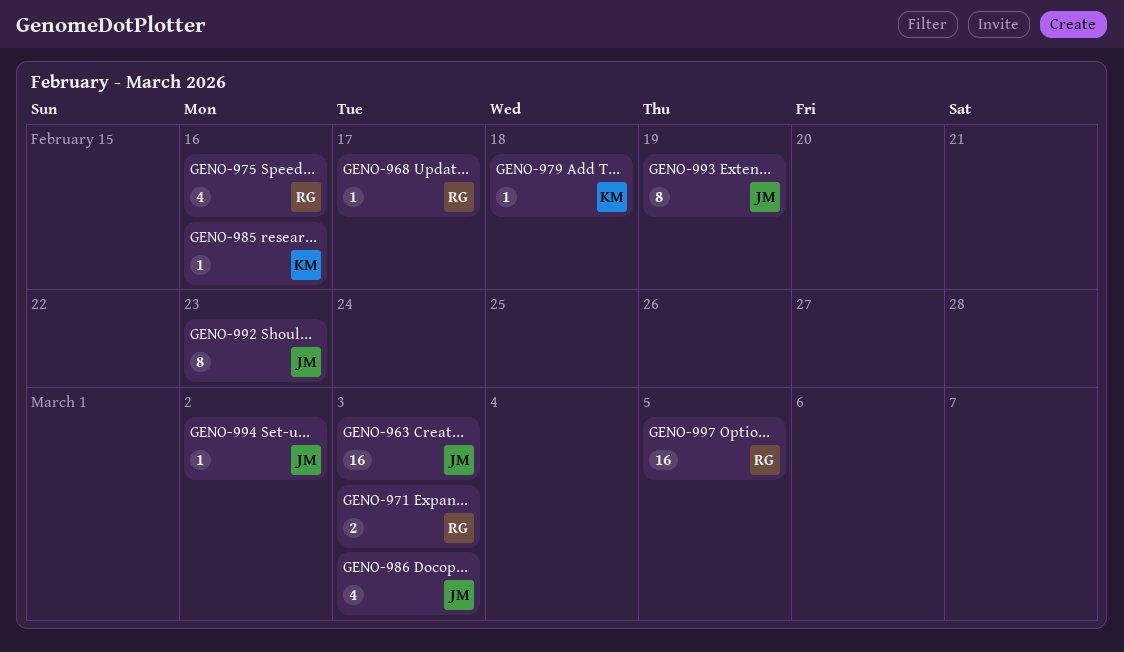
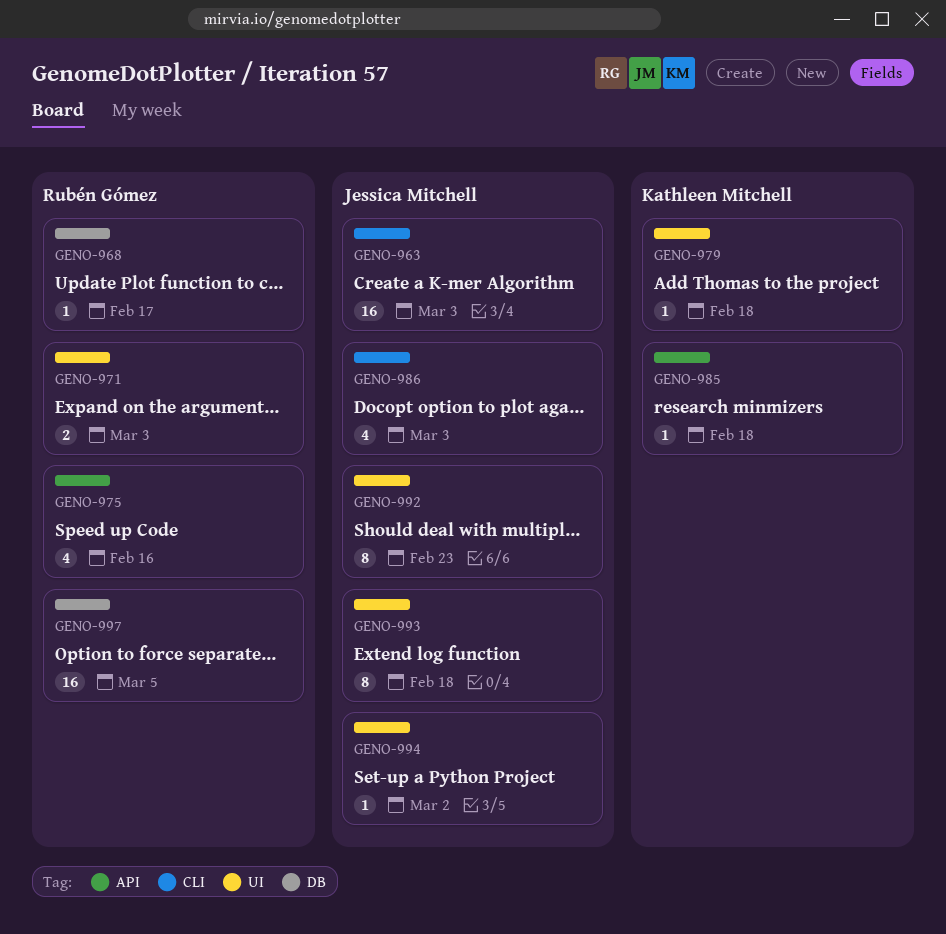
GENO-985, due: Feb 16 -> Feb 18
GENO-993, due: Feb 19 -> Feb 18

